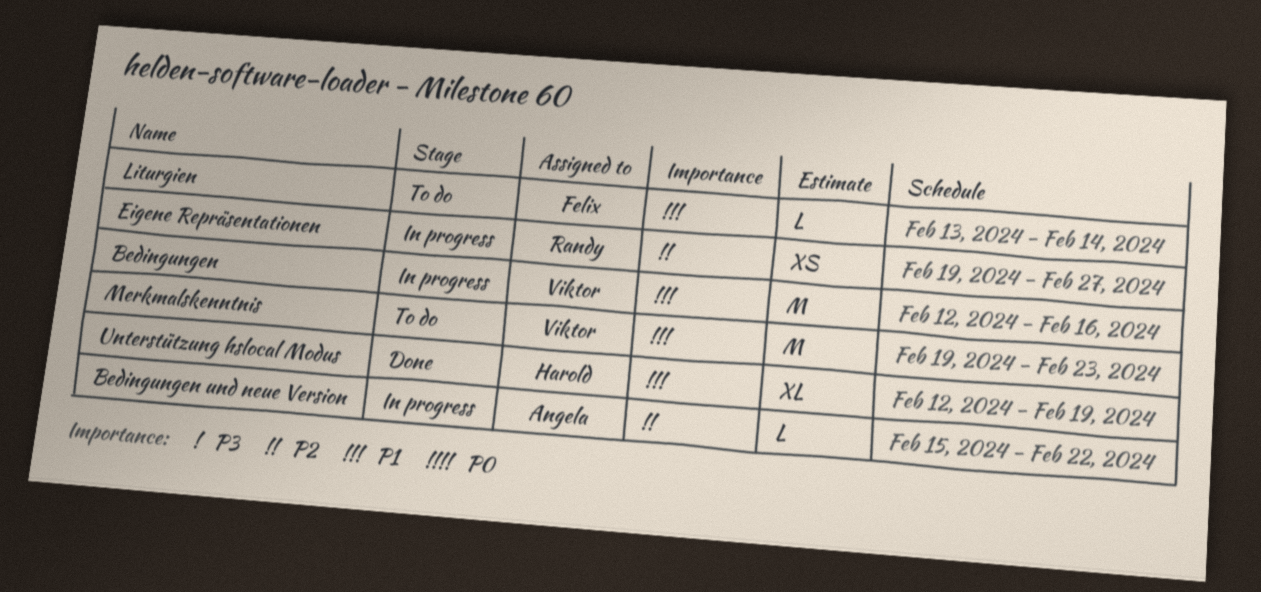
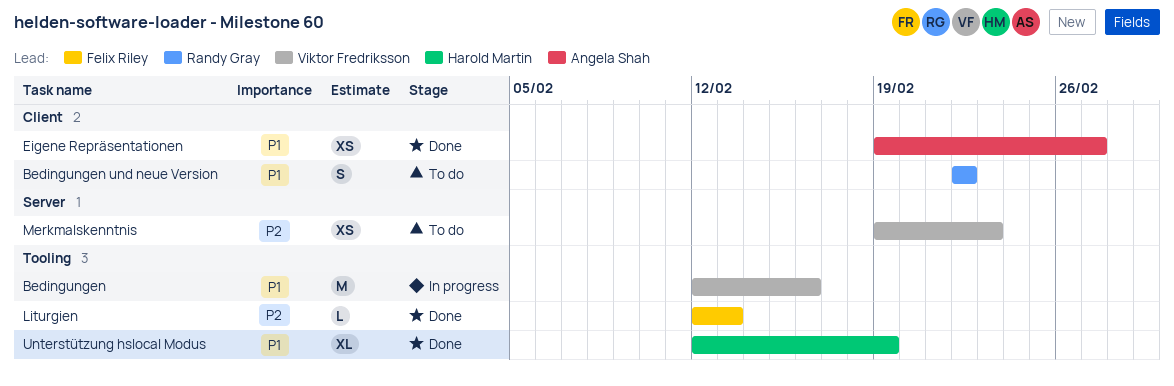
Bedingungen und neue Version, status: In progress -> To do
Bedingungen und neue Version, owner: Angela Shah -> Randy Gray
Bedingungen und neue Version, priority: P2 -> P1
Bedingungen und neue Version, estimate: L -> S
Bedingungen und neue Version, start: Feb 15 -> Feb 22
Eigene Repräsentationen, status: In progress -> Done
Eigene Repräsentationen, owner: Randy Gray -> Angela Shah
Eigene Repräsentationen, priority: P2 -> P1
Liturgien, status: To do -> Done
Liturgien, priority: P1 -> P2
Liturgien, start: Feb 13 -> Feb 12
Liturgien, due: Feb 14 -> Feb 13
Merkmalskenntnis, priority: P1 -> P2
Merkmalskenntnis, estimate: M -> XS

